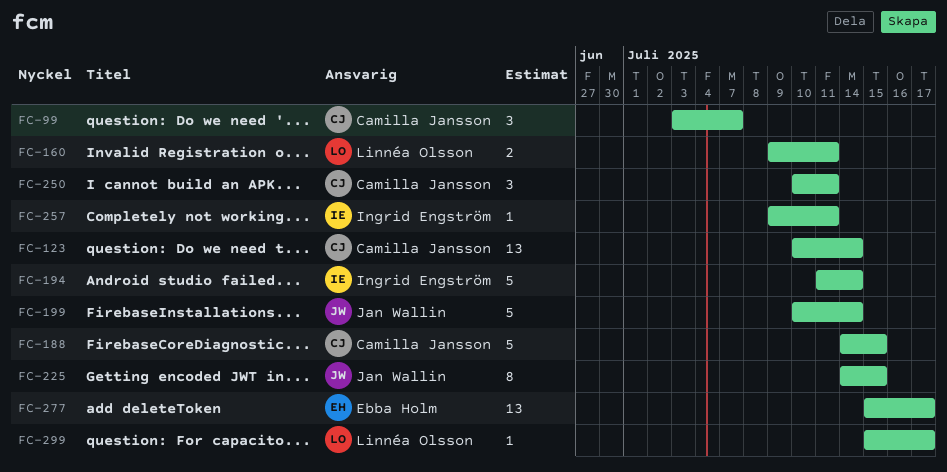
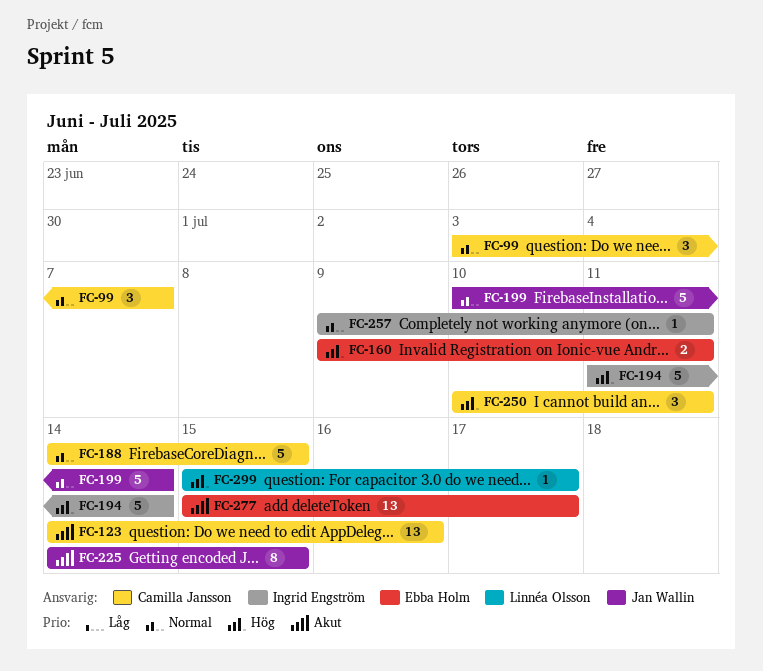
FC-123, start: Jul 10 -> Jul 14
FC-123, due: Jul 14 -> Jul 16
FC-160, owner: Linnéa Olsson -> Ebba Holm

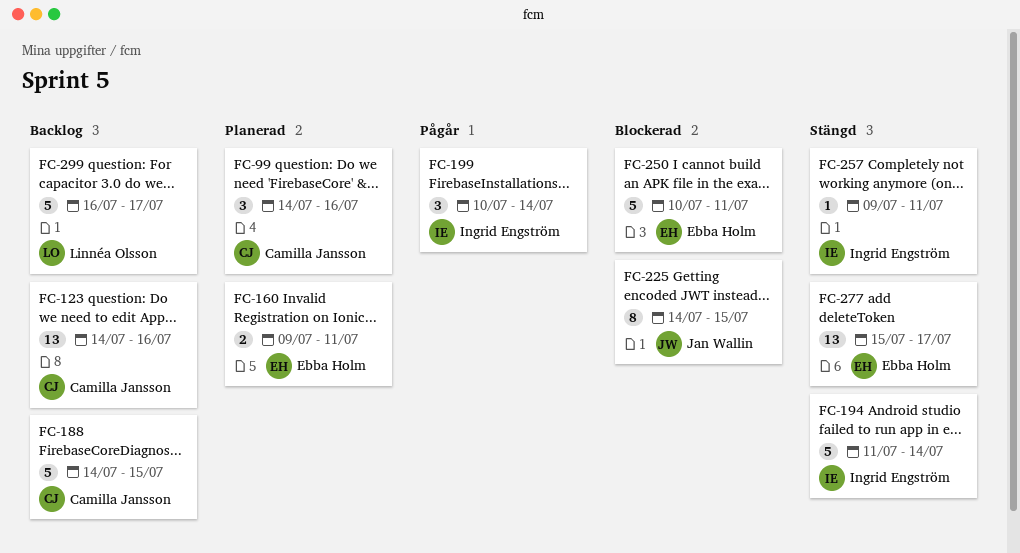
FC-99, start: Jul 3 -> Jul 14
FC-99, due: Jul 7 -> Jul 16
FC-199, owner: Jan Wallin -> Ingrid Engström
FC-199, estimate: 5 -> 3
FC-250, owner: Camilla Jansson -> Ebba Holm
FC-250, estimate: 3 -> 5
FC-299, estimate: 1 -> 5
FC-299, start: Jul 15 -> Jul 16

